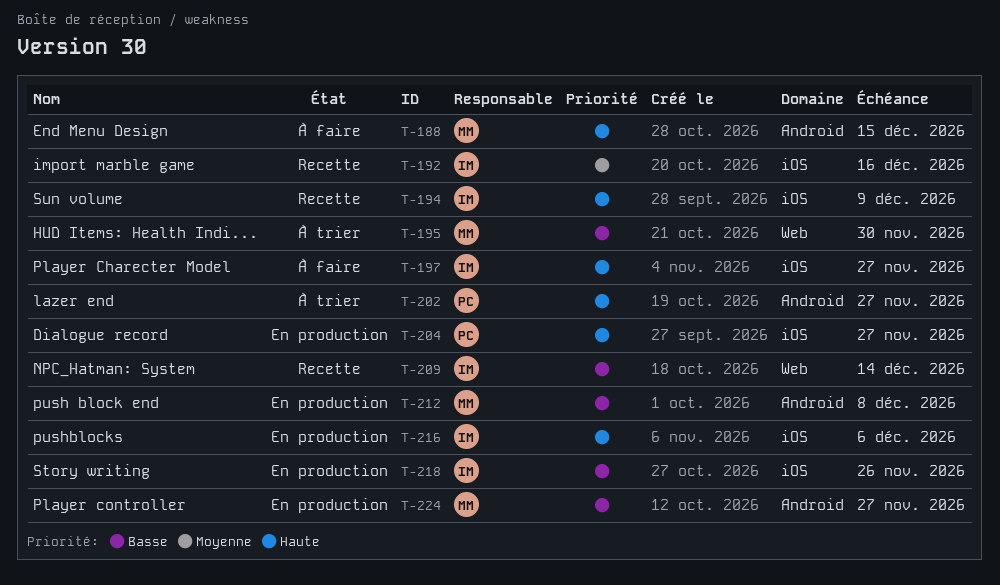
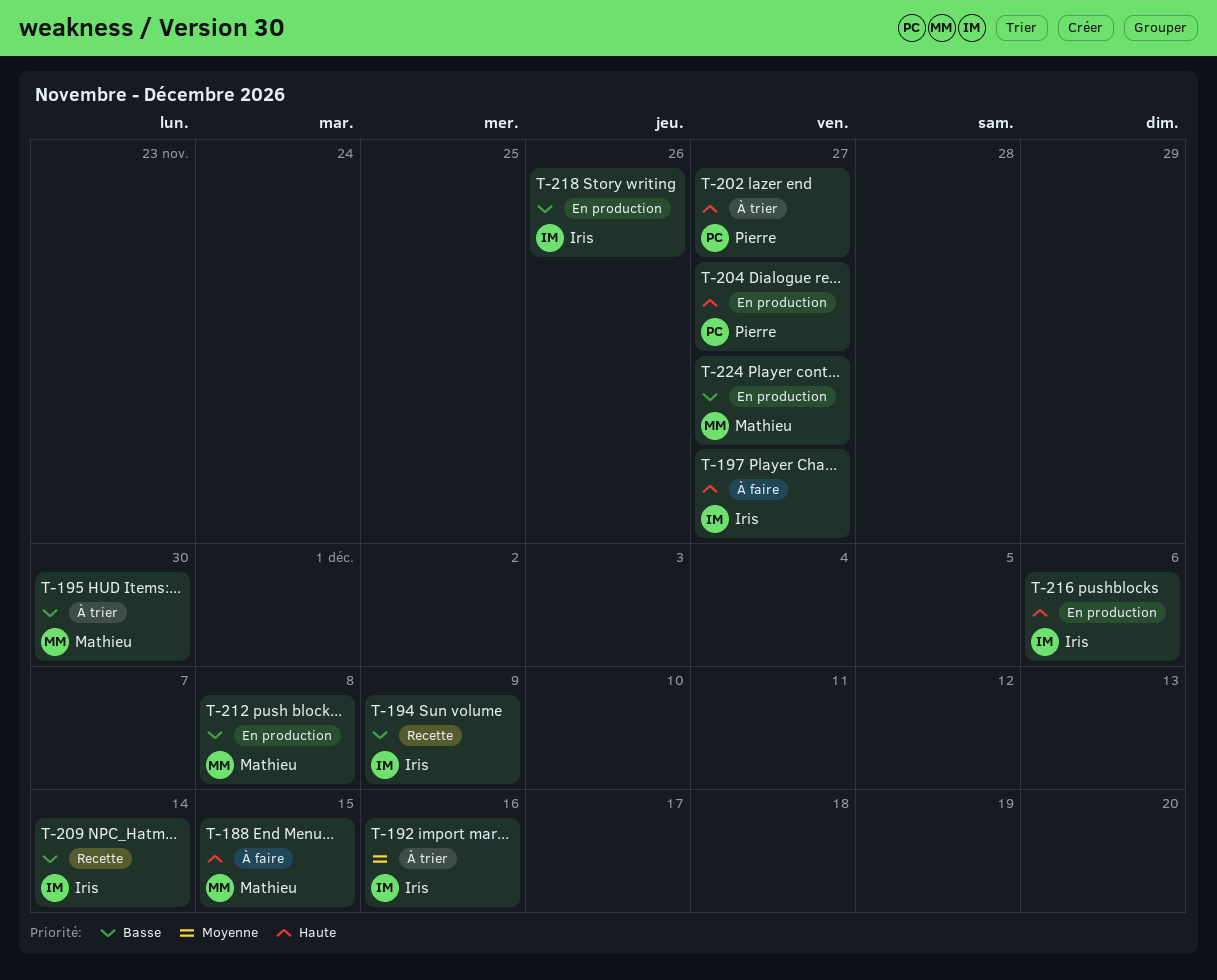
T-192, status: Recette -> À trier
T-194, priority: Haute -> Basse

